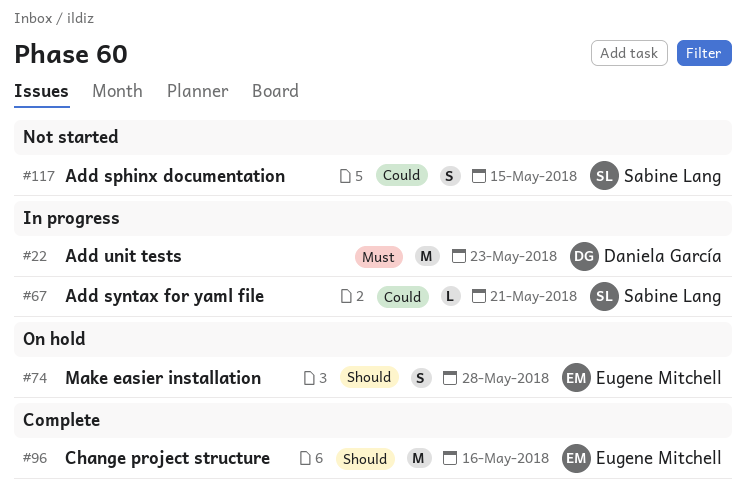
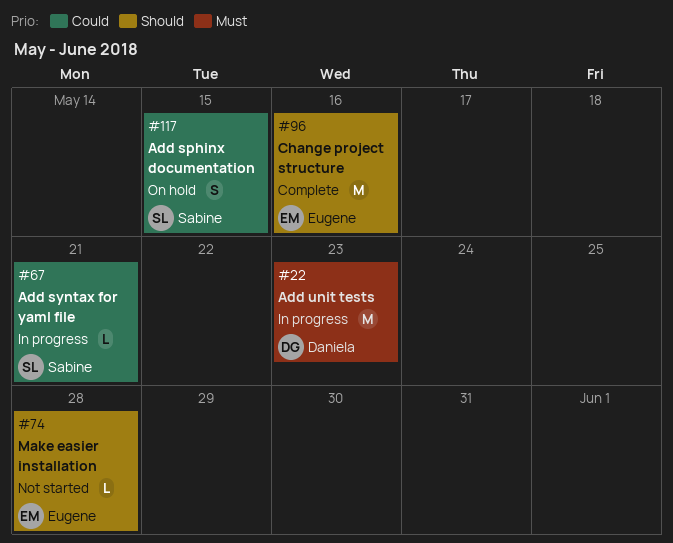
#74, status: On hold -> Not started
#74, estimate: S -> L
#117, status: Not started -> On hold

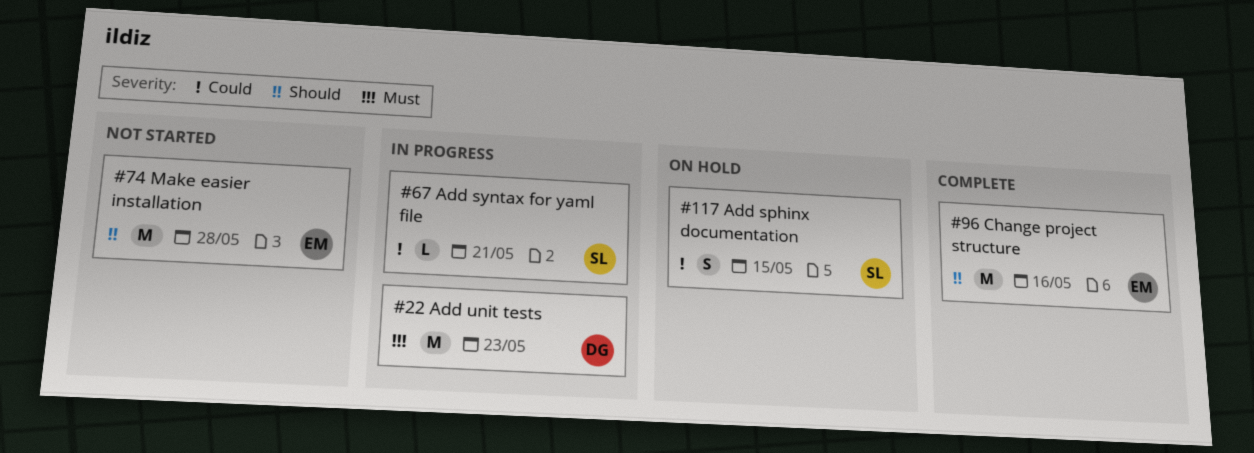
#74, estimate: L -> M

